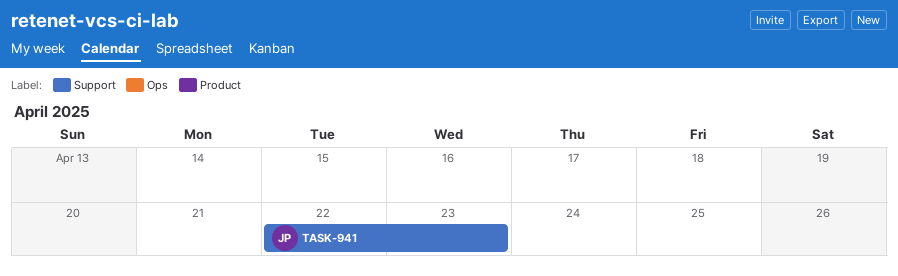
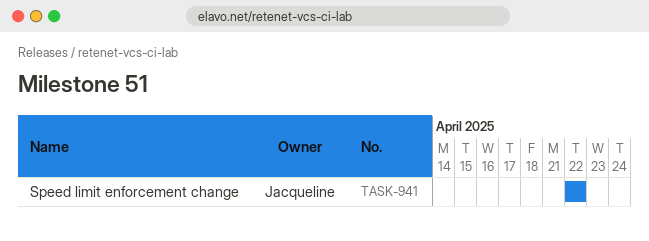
TASK-941, due: Apr 23 -> Apr 22

